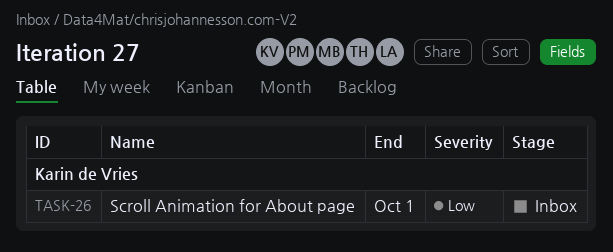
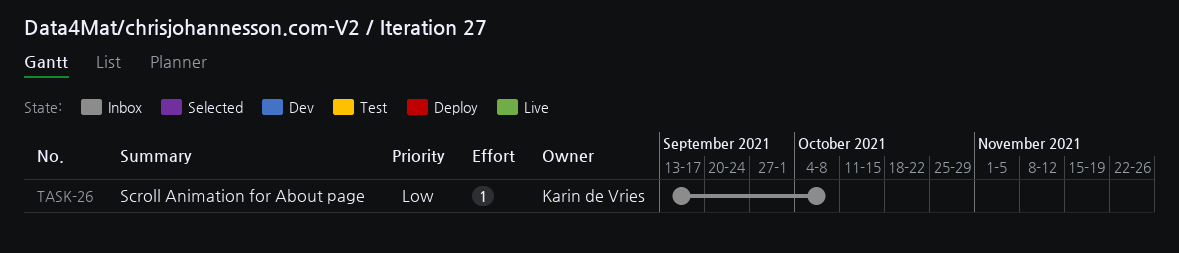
TASK-26, due: Oct 1 -> Oct 8

